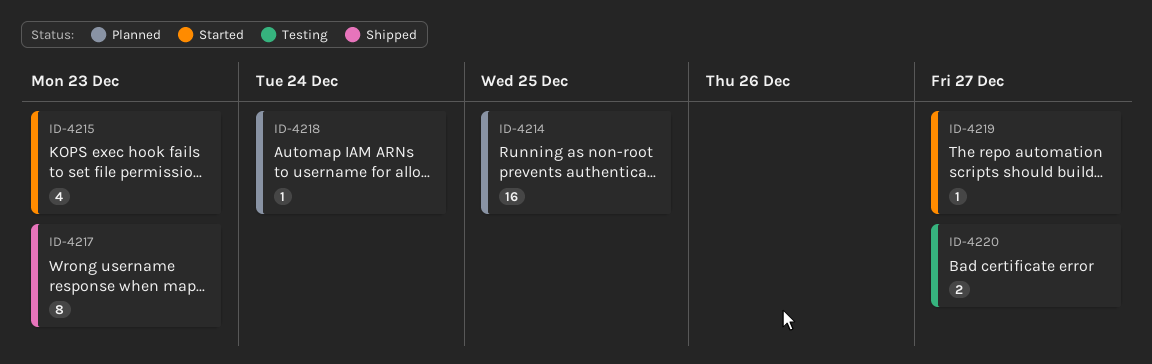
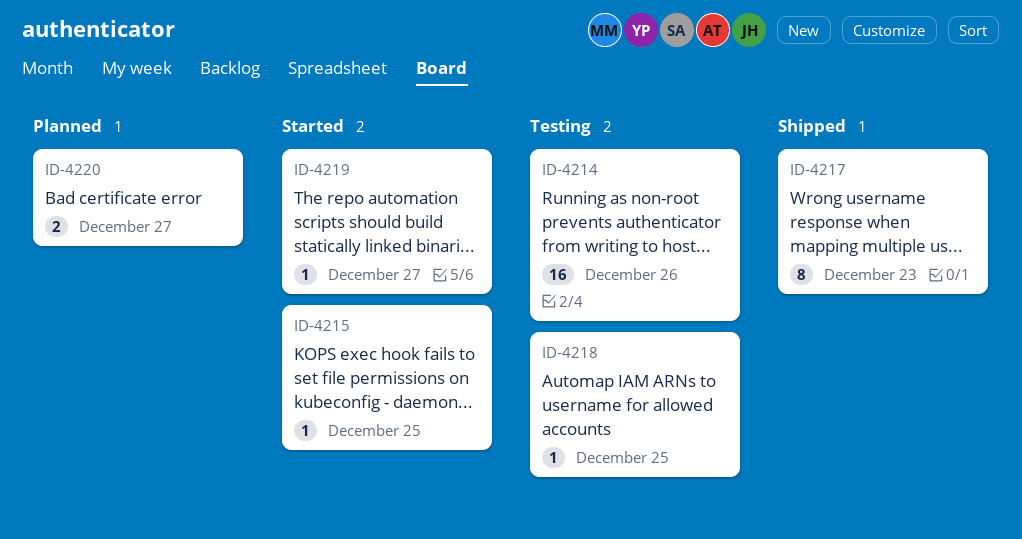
ID-4214, status: Planned -> Testing
ID-4214, due: Dec 25 -> Dec 26
ID-4215, estimate: 4 -> 1
ID-4215, due: Dec 23 -> Dec 25
ID-4218, status: Planned -> Testing
ID-4218, due: Dec 24 -> Dec 25
ID-4220, status: Testing -> Planned

